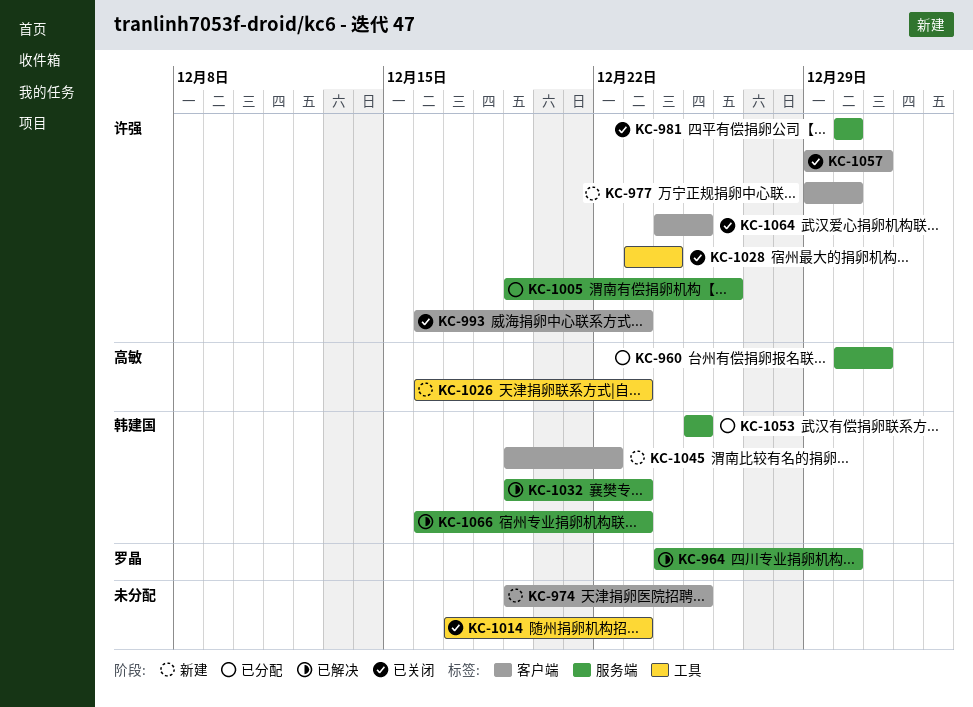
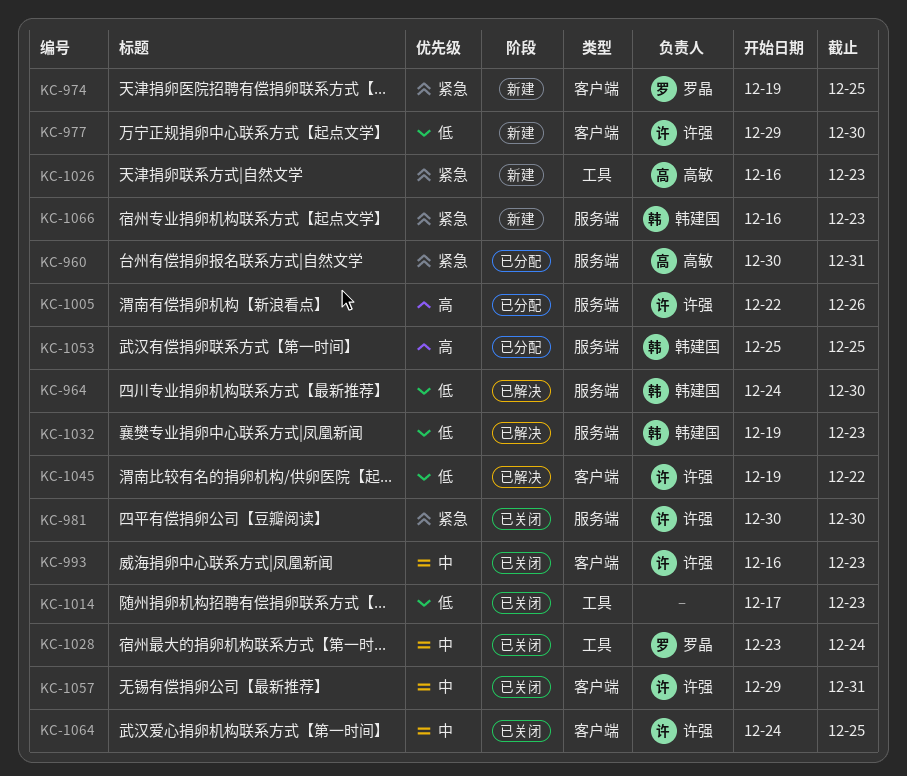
KC-964, owner: 罗晶 -> 韩建国
KC-974, owner: none -> 罗晶
KC-1005, start: Dec 19 -> Dec 22
KC-1028, owner: 许强 -> 罗晶
KC-1045, status: 新建 -> 已解决
KC-1045, owner: 韩建国 -> 许强
KC-1066, status: 已解决 -> 新建

